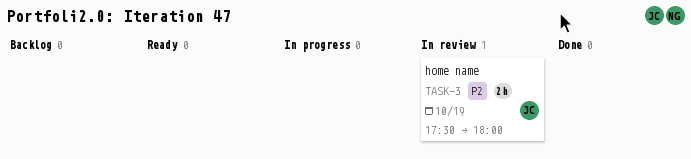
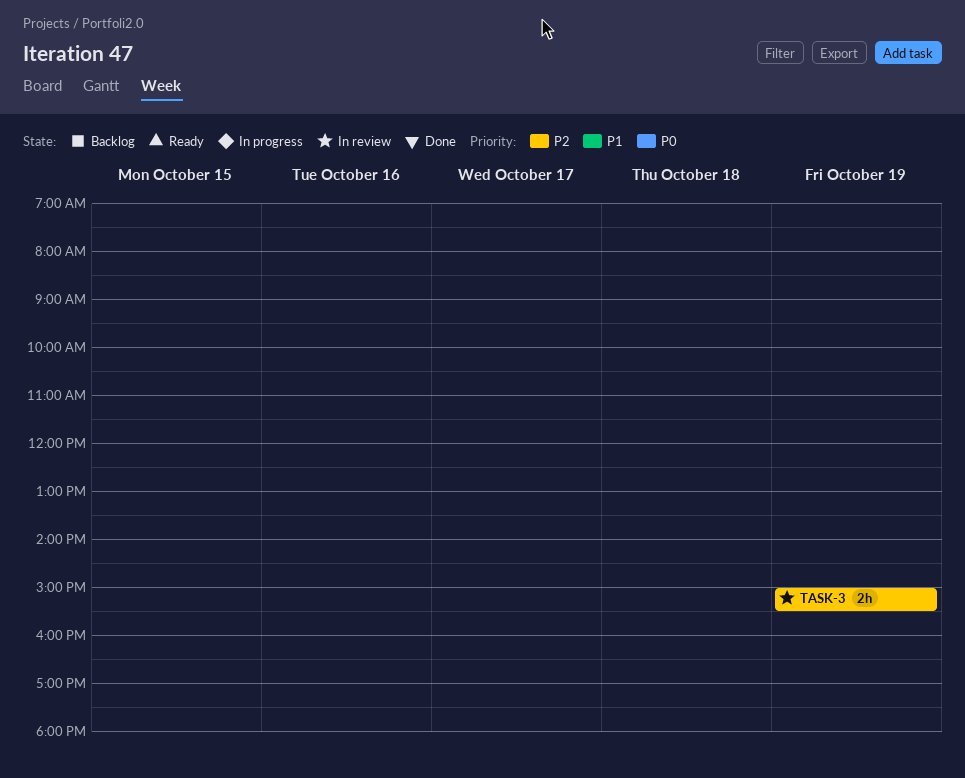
TASK-3, begins: 17:30 -> 15:00
TASK-3, ends: 18:00 -> 15:30

